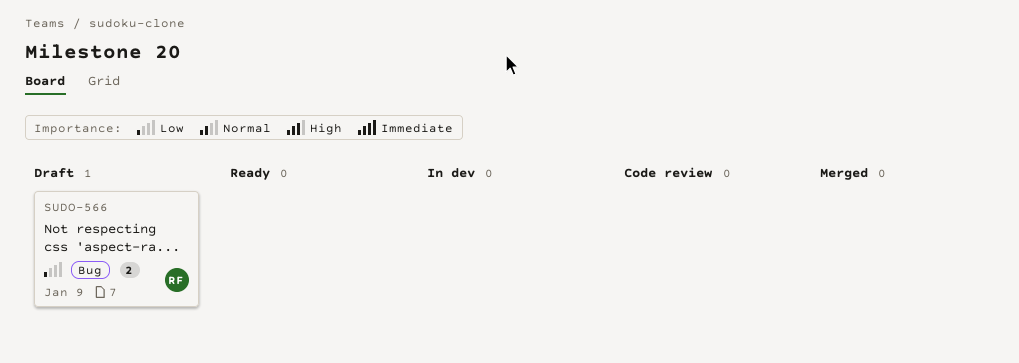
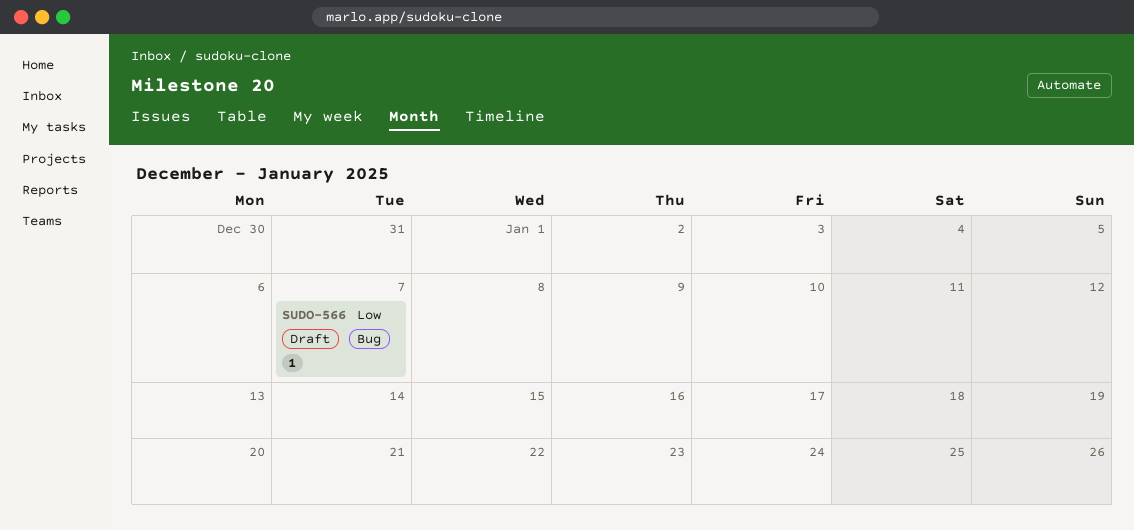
SUDO-566, estimate: 2 -> 1
SUDO-566, due: Jan 9 -> Jan 7

